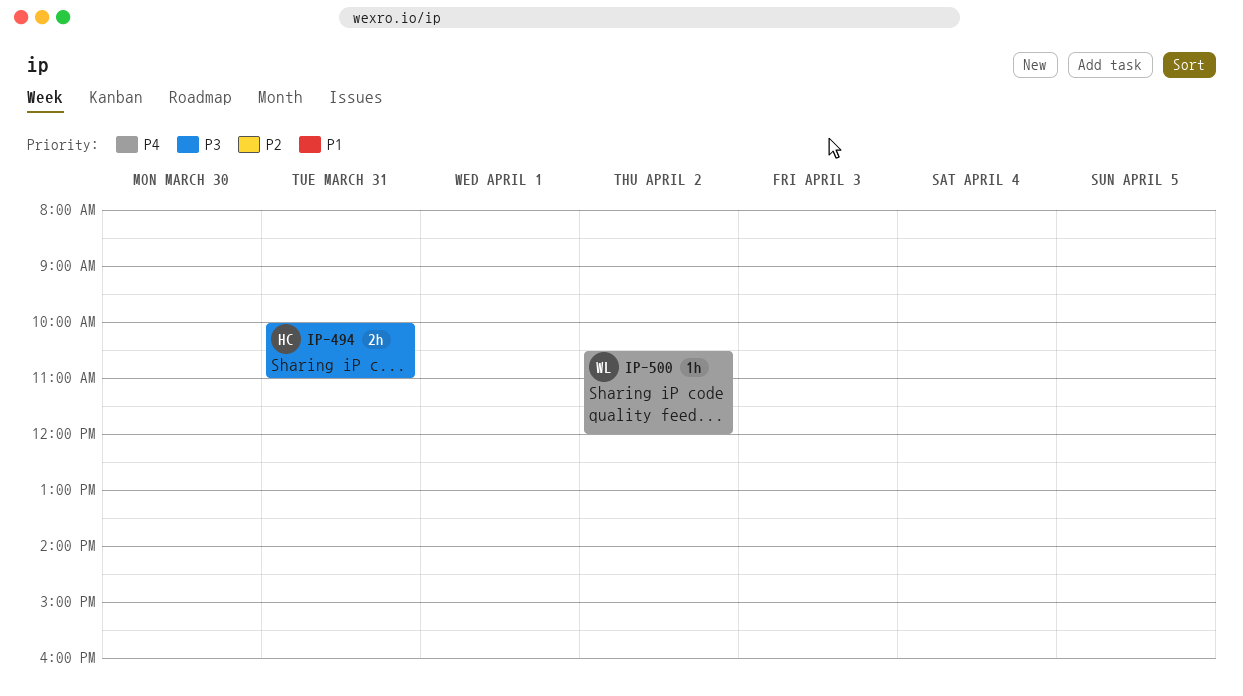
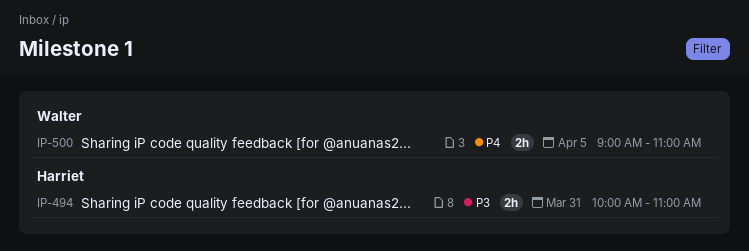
IP-500, estimate: 1h -> 2h
IP-500, day: Apr 2 -> Apr 5
IP-500, begins: 10:30 -> 09:00
IP-500, ends: 12:00 -> 11:00

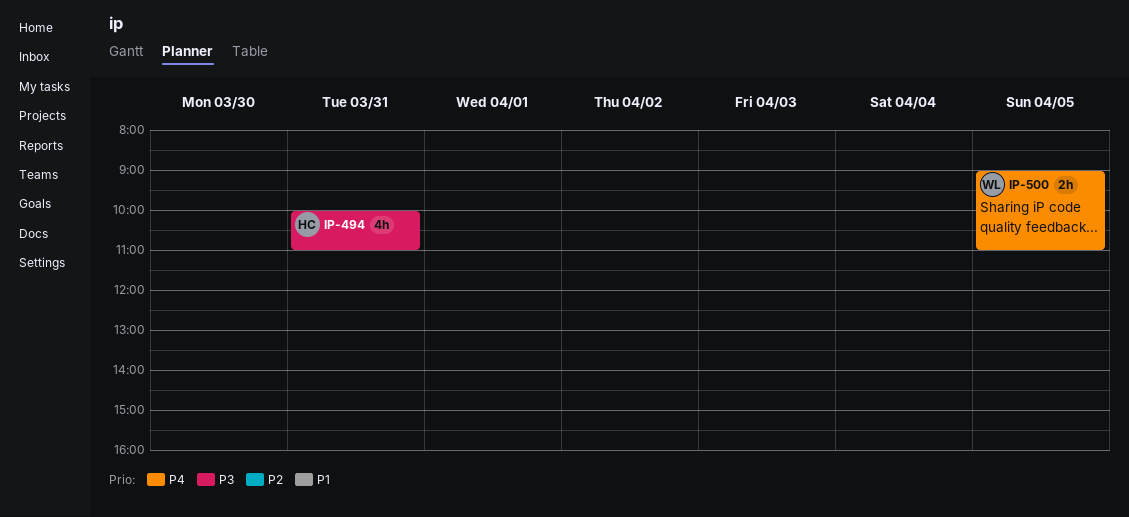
IP-494, estimate: 2h -> 4h

